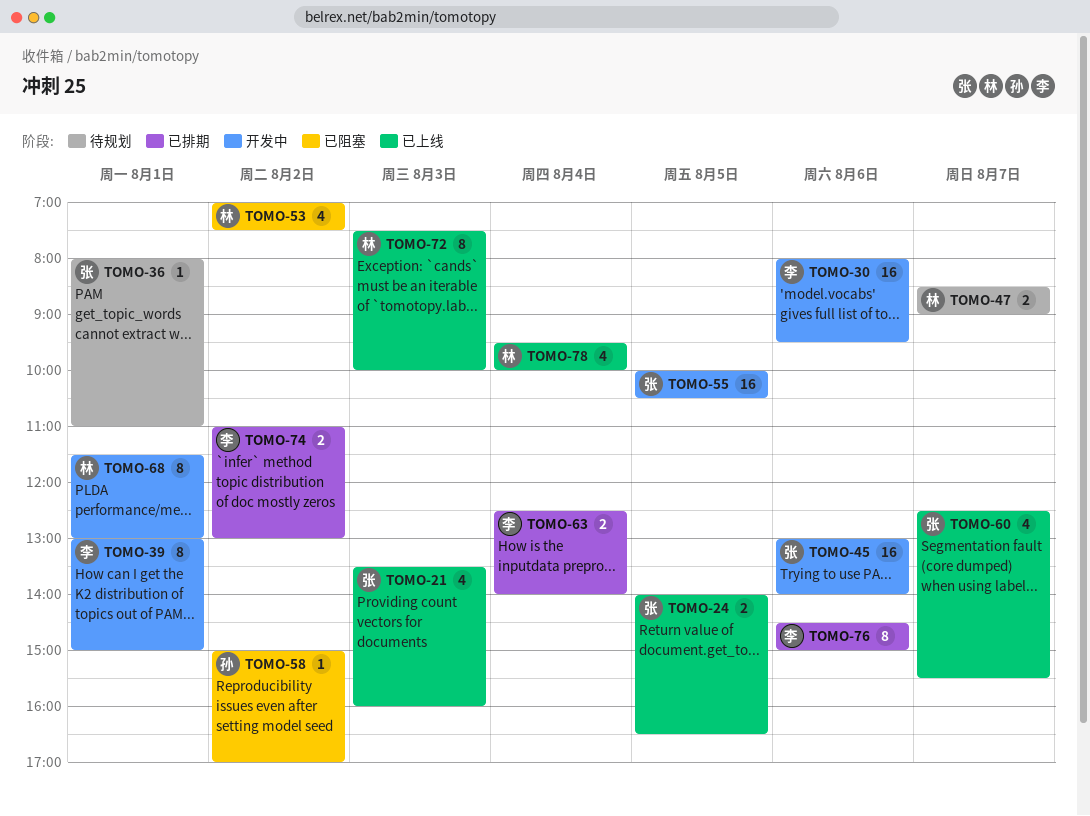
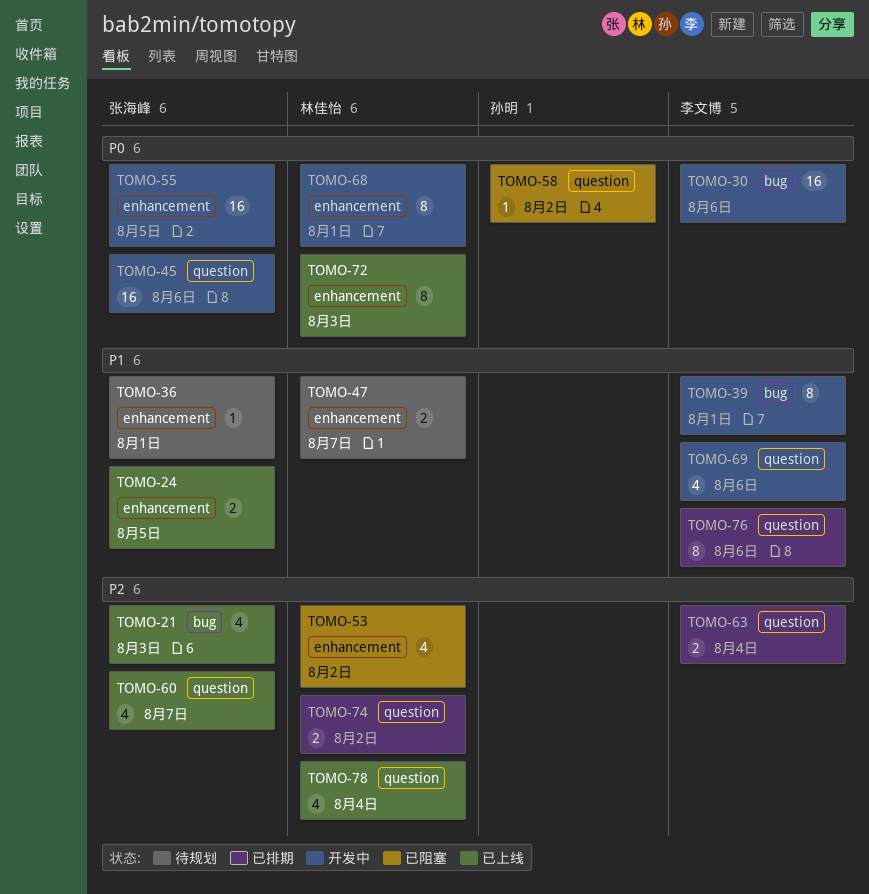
TOMO-69: none -> present
TOMO-74, owner: 李文博 -> 林佳怡

